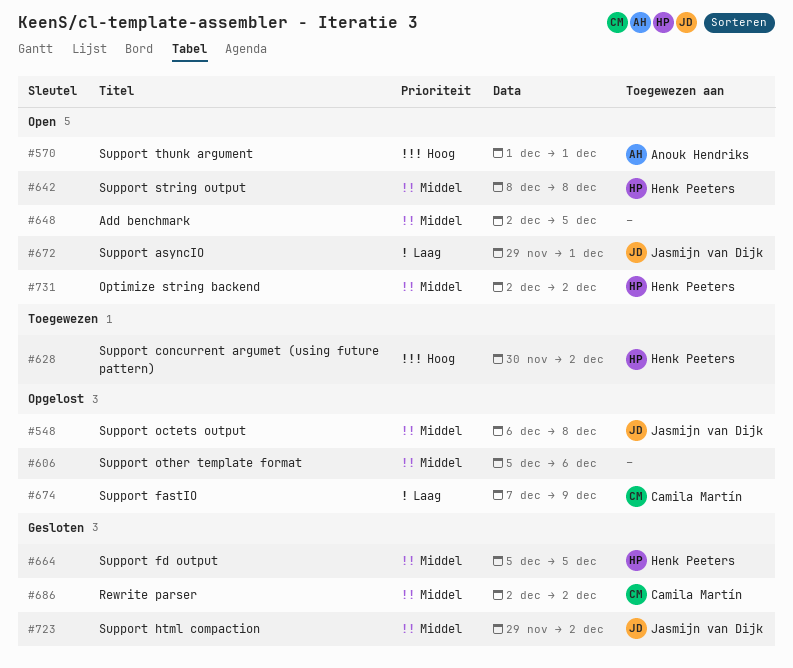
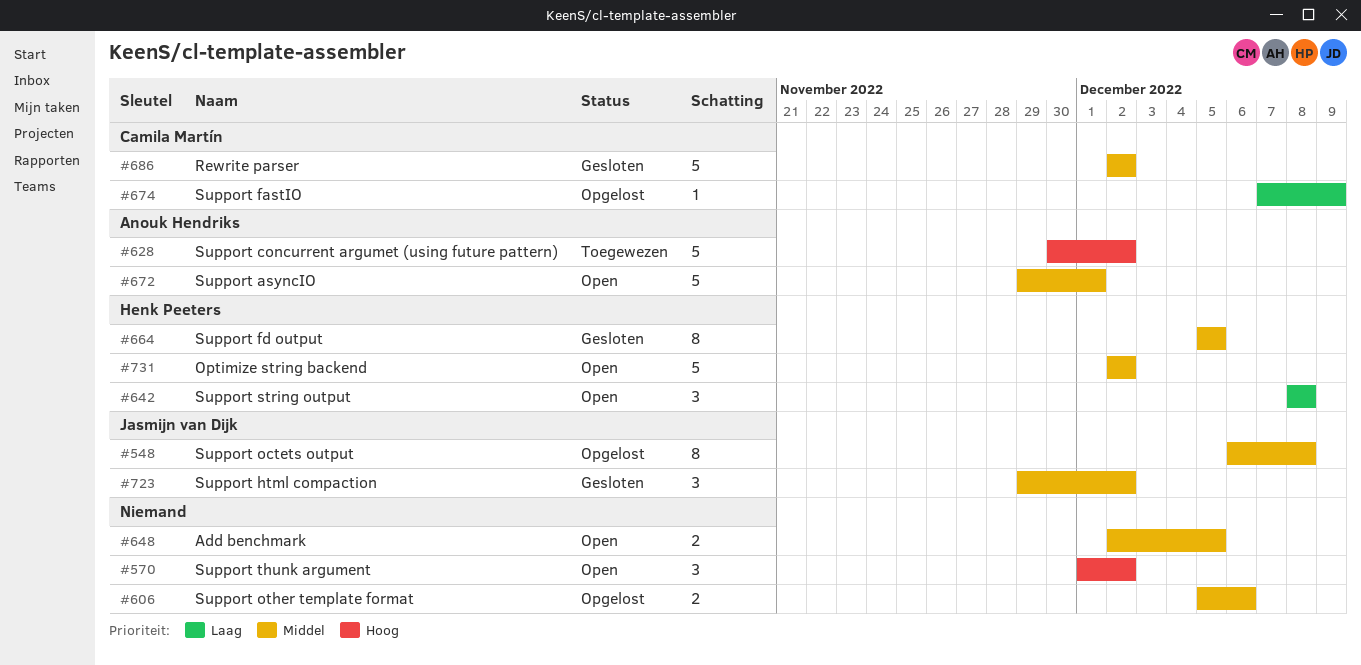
#570, owner: Anouk Hendriks -> none
#570, due: Dec 1 -> Dec 2
#628, owner: Henk Peeters -> Anouk Hendriks
#642, priority: Middel -> Laag
#672, owner: Jasmijn van Dijk -> Anouk Hendriks
#672, priority: Laag -> Middel

